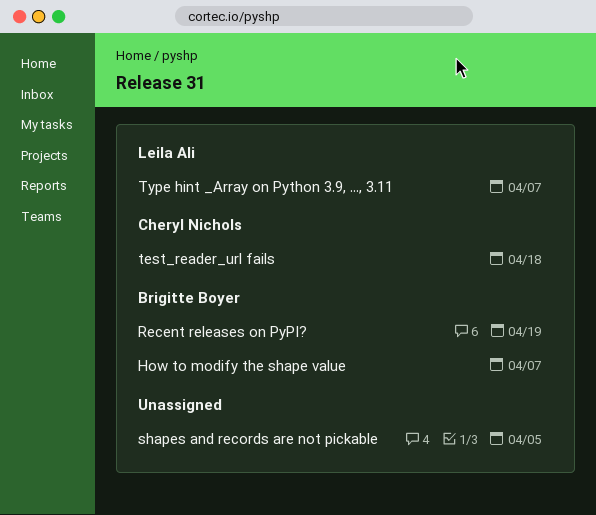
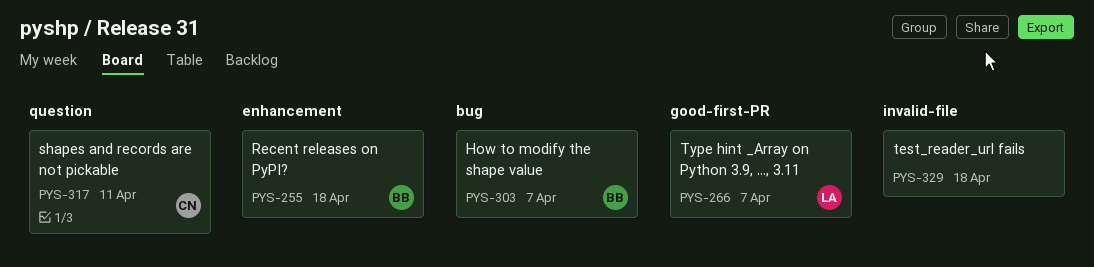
Recent releases on PyPI?, due: Apr 19 -> Apr 18
shapes and records are not pickable, owner: none -> Cheryl Nichols
shapes and records are not pickable, due: Apr 5 -> Apr 11
test_reader_url fails, owner: Cheryl Nichols -> none

